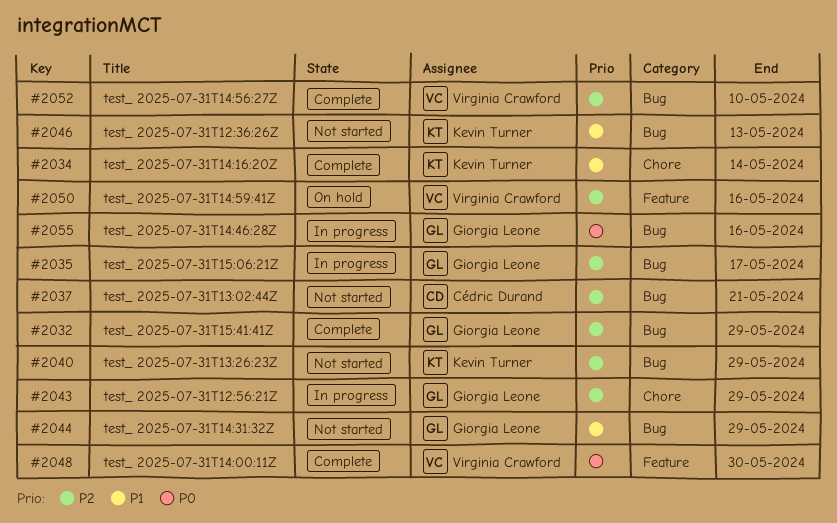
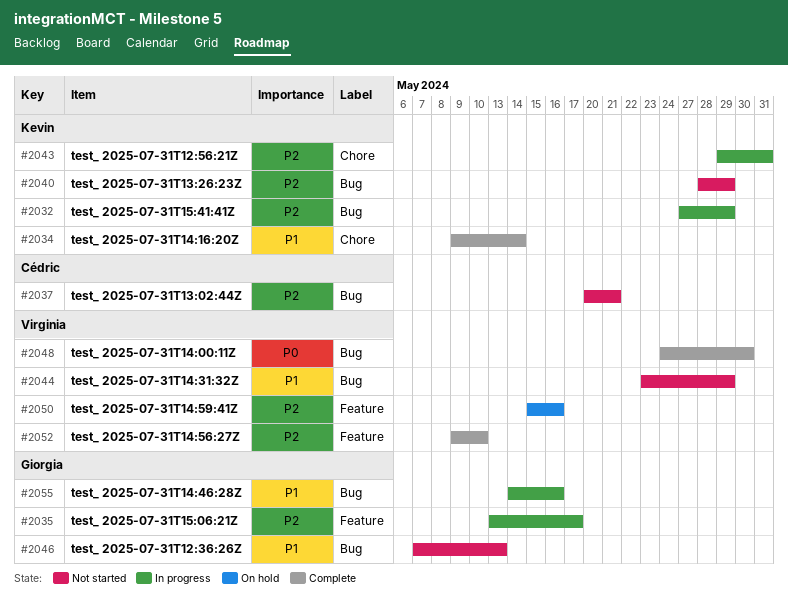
#2032, status: Complete -> In progress
#2032, owner: Giorgia Leone -> Kevin Turner
#2035, label: Bug -> Feature
#2043, owner: Giorgia Leone -> Kevin Turner
#2043, due: May 29 -> May 31
#2044, owner: Giorgia Leone -> Virginia Crawford
#2046, owner: Kevin Turner -> Giorgia Leone
#2048, label: Feature -> Bug
#2052, label: Bug -> Feature
#2055, priority: P0 -> P1

